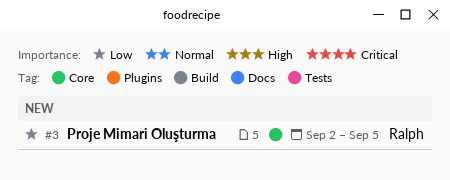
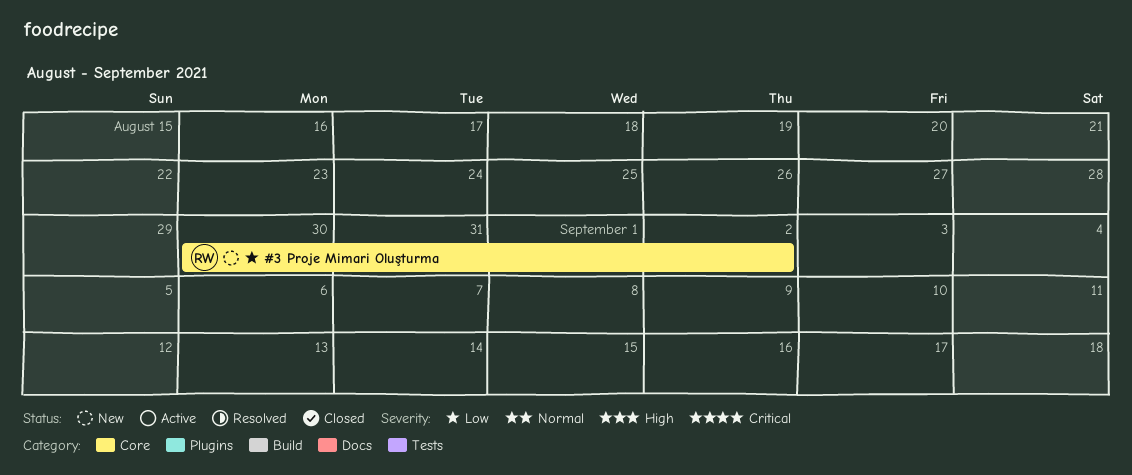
#3, start: Sep 2 -> Aug 30
#3, due: Sep 5 -> Sep 2

